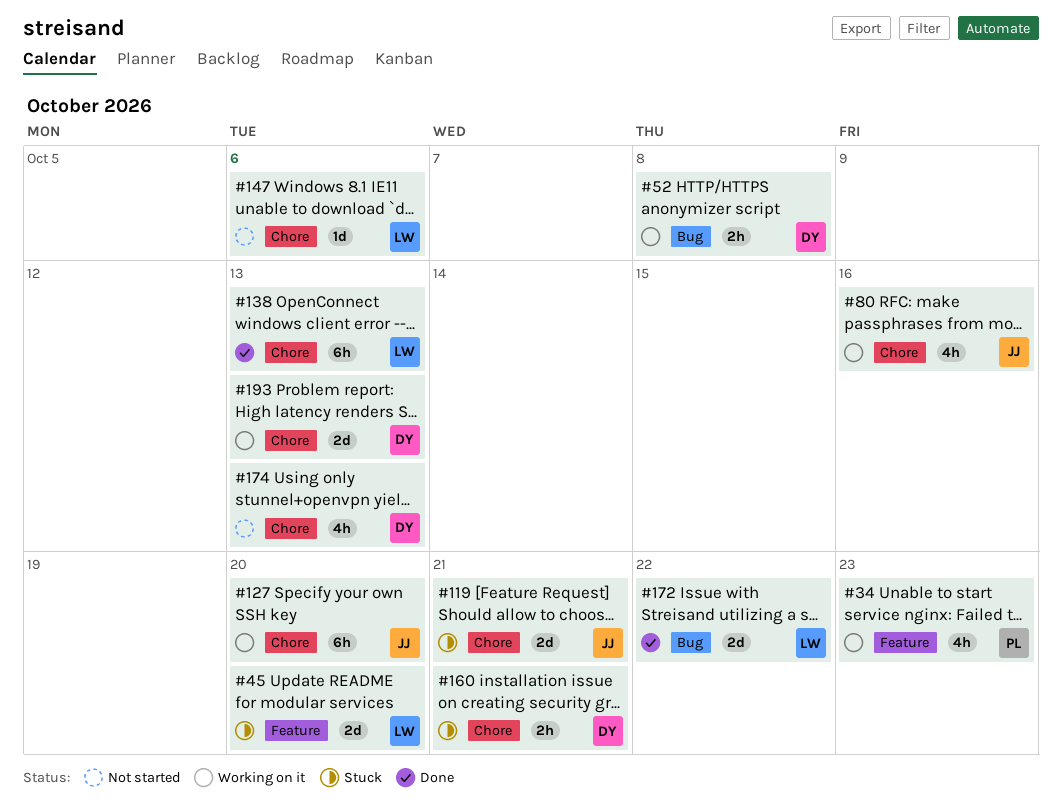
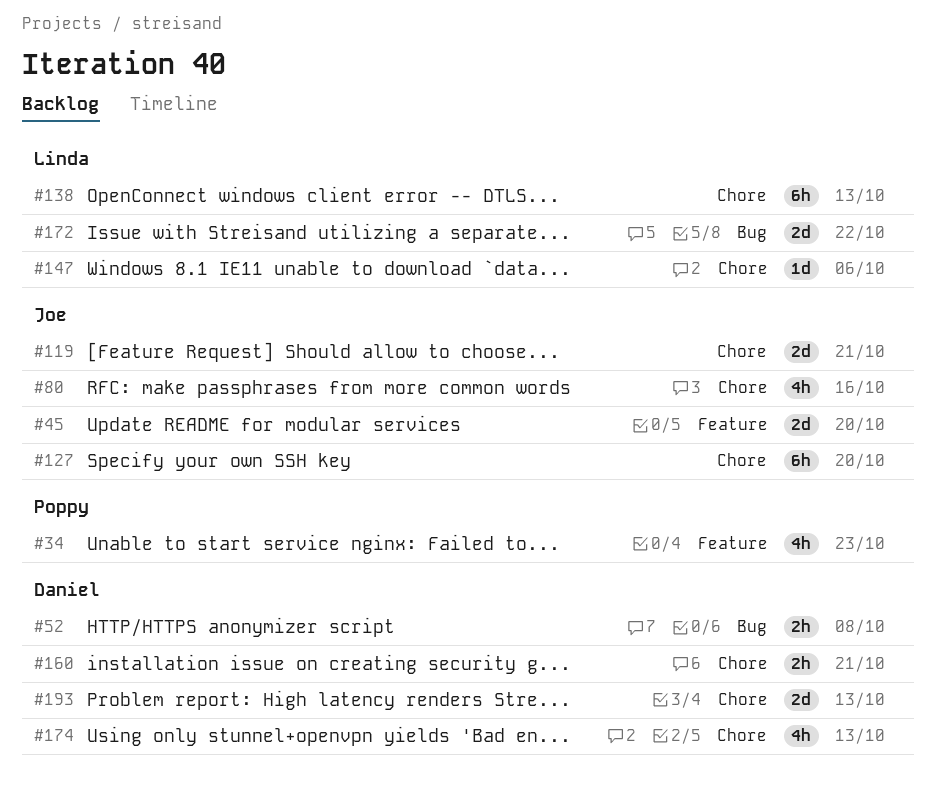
#45, owner: Linda -> Joe

